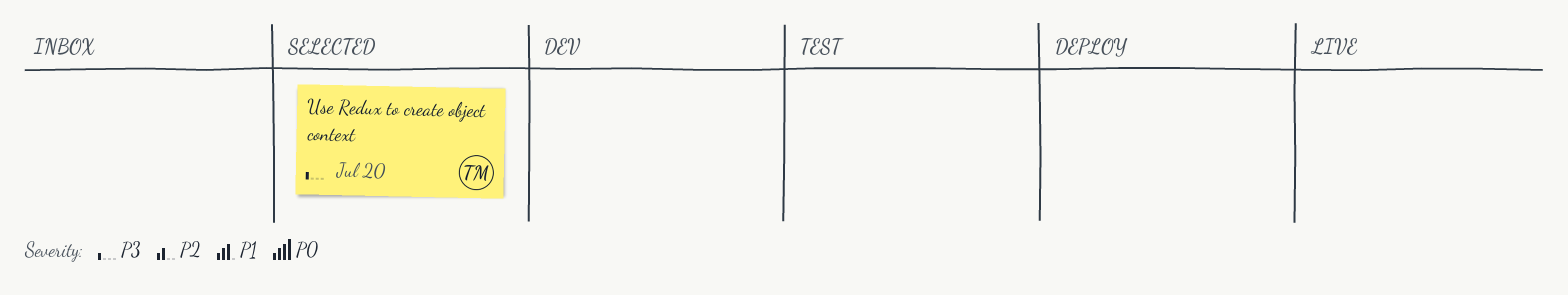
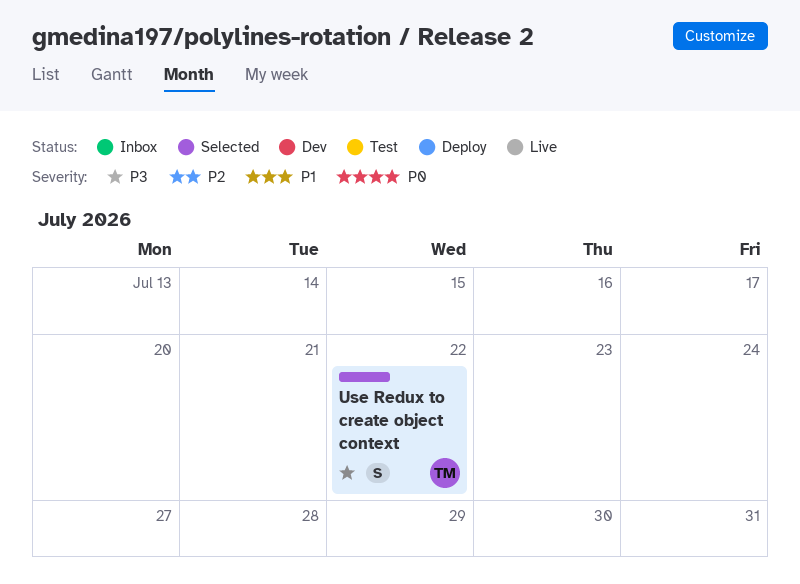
Use Redux to create object context, due: Jul 20 -> Jul 22

